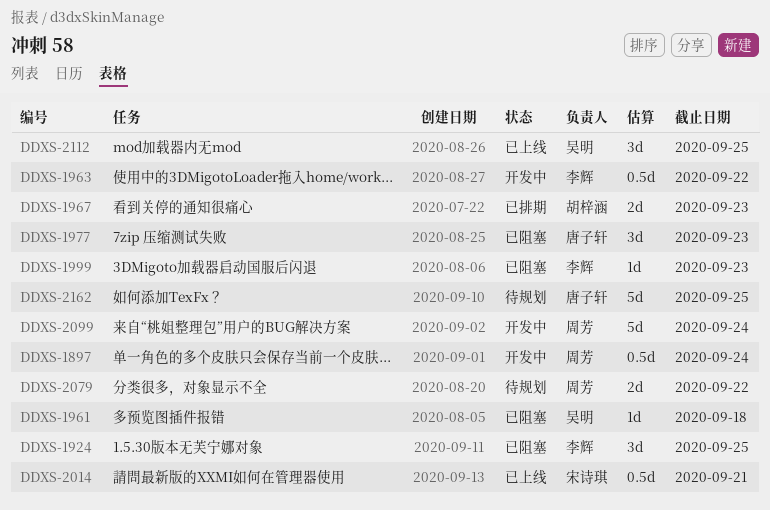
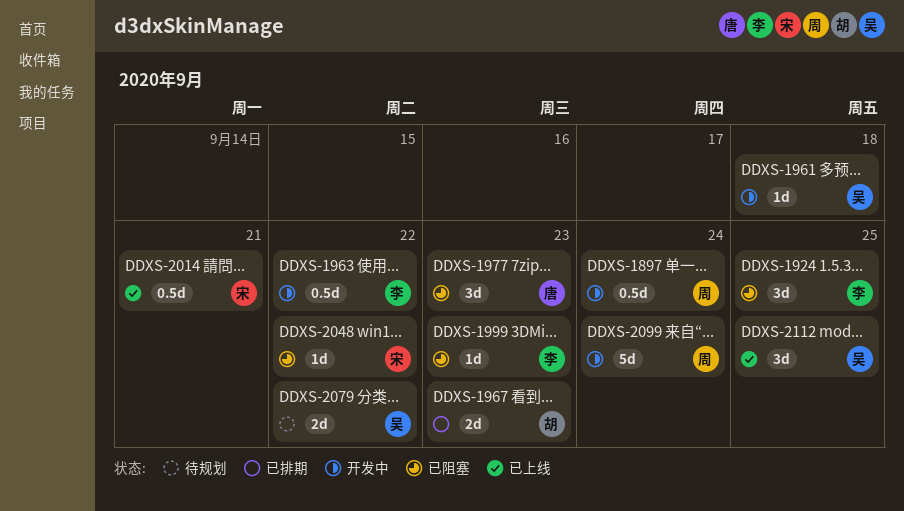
DDXS-1961, status: 已阻塞 -> 开发中
DDXS-2048: none -> present
DDXS-2079, owner: 周芳 -> 吴明
DDXS-2162: present -> none

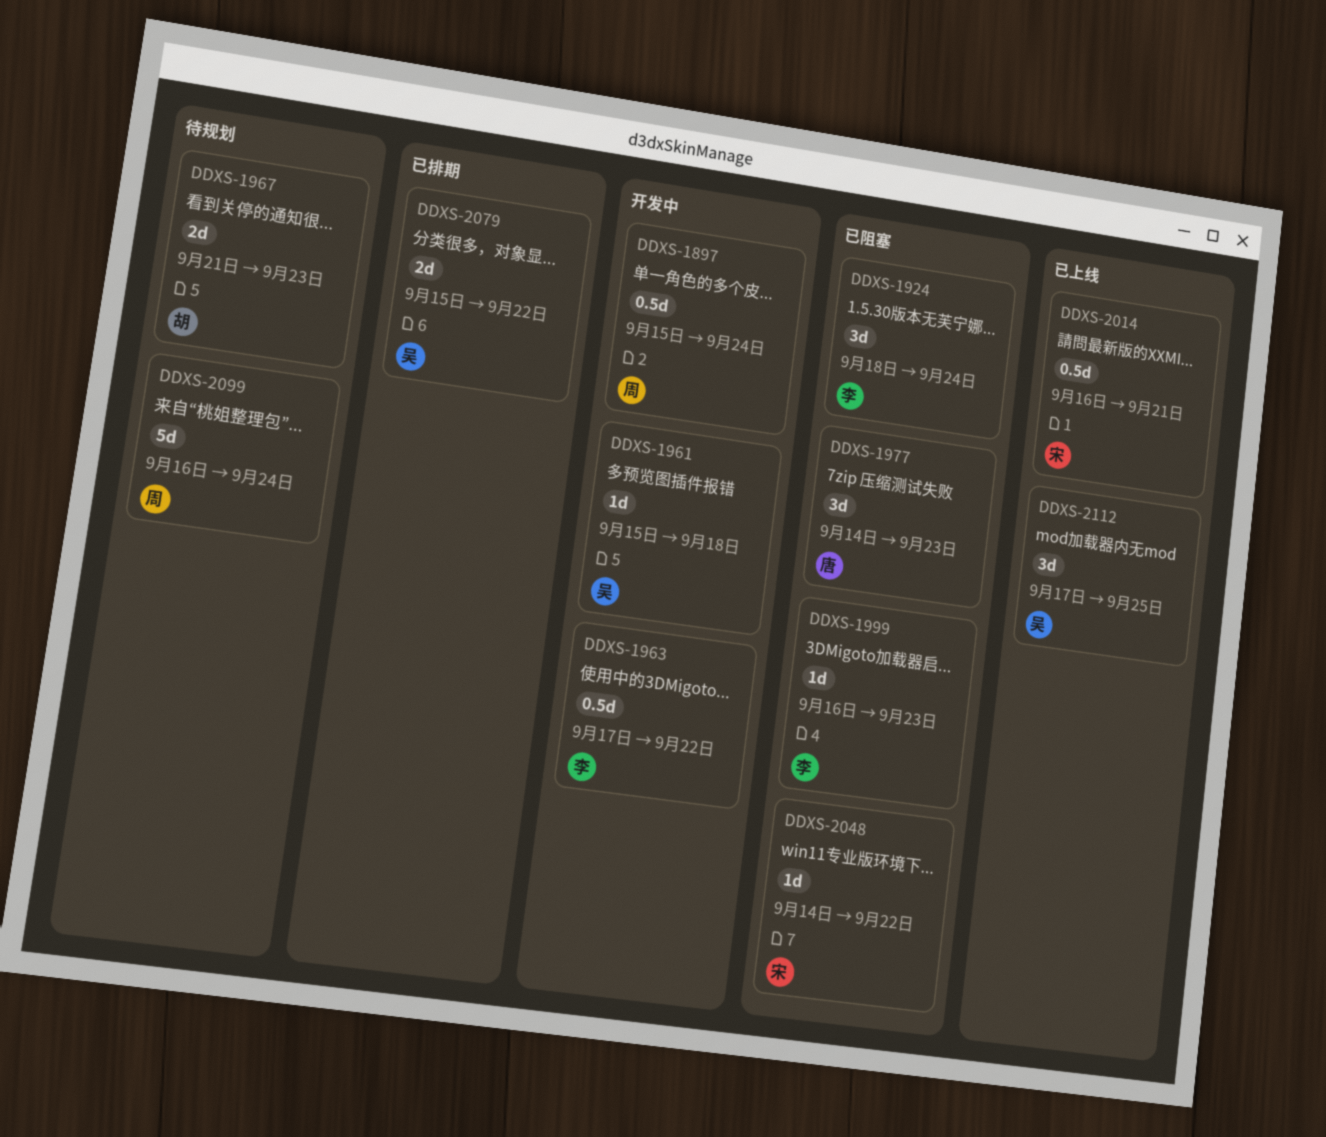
DDXS-1924, due: Sep 25 -> Sep 24
DDXS-1967, status: 已排期 -> 待规划
DDXS-2079, status: 待规划 -> 已排期
DDXS-2099, status: 开发中 -> 待规划

